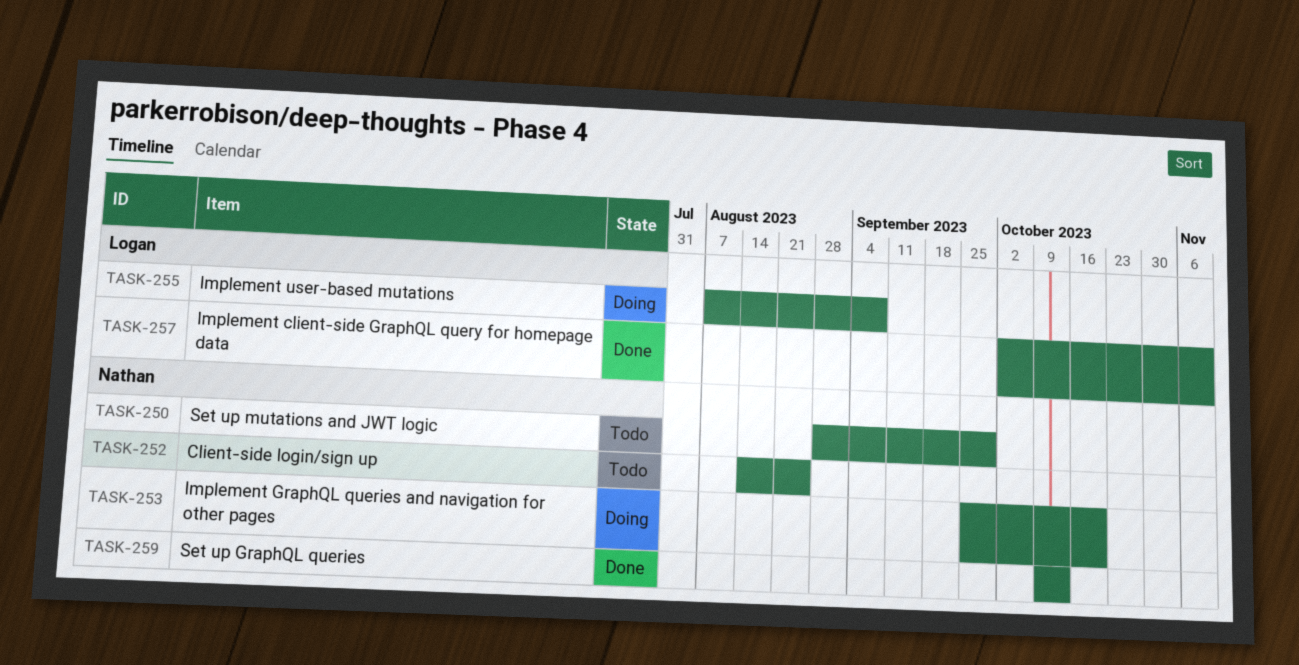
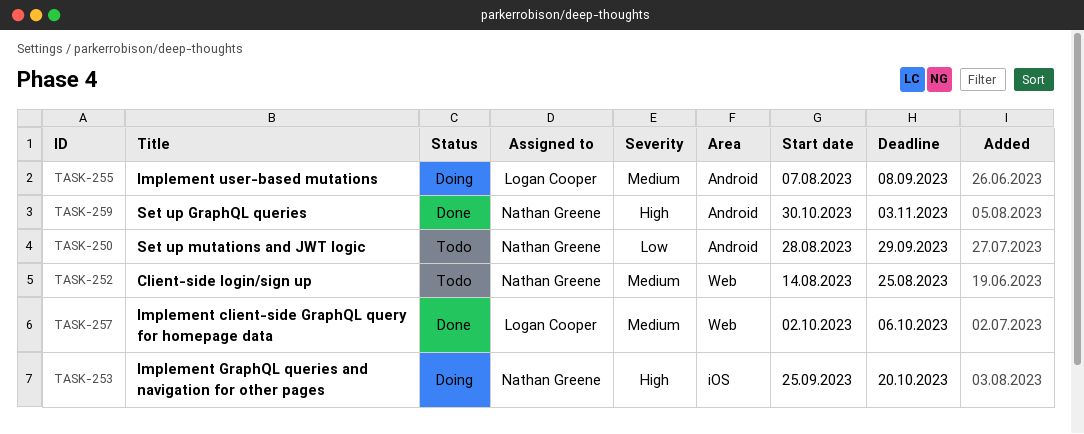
TASK-257, due: Nov 10 -> Oct 6
TASK-259, start: Oct 9 -> Oct 30
TASK-259, due: Oct 13 -> Nov 3

